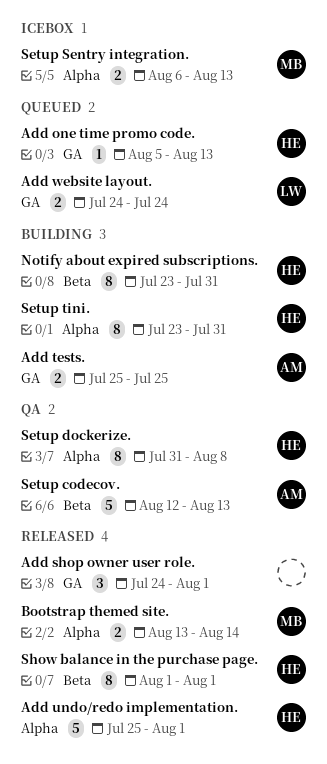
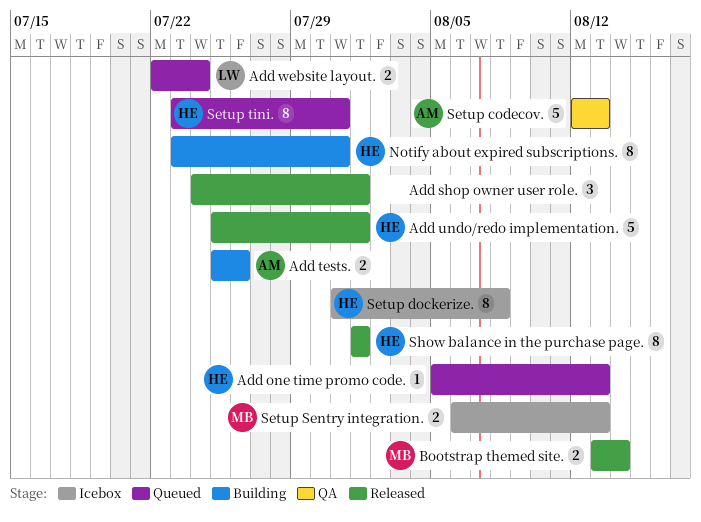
Add tests., due: Jul 25 -> Jul 26
Add website layout., start: Jul 24 -> Jul 22
Setup dockerize., status: QA -> Icebox
Setup tini., status: Building -> Queued

